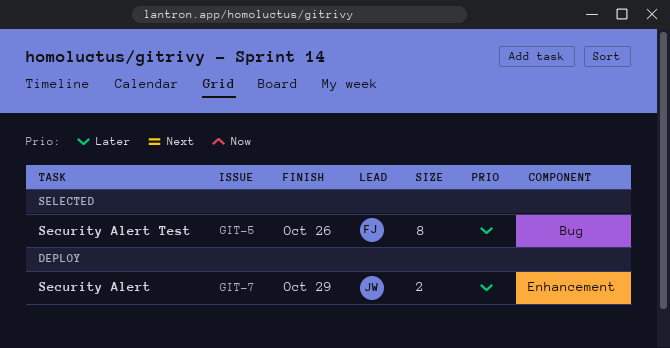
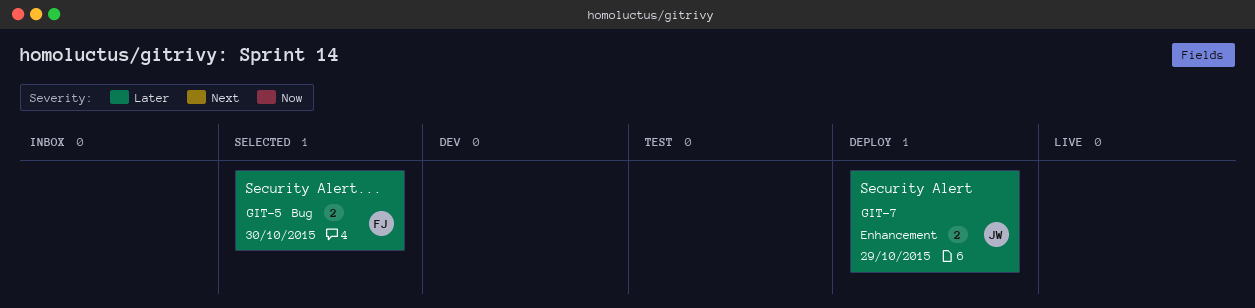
GIT-5, estimate: 8 -> 2
GIT-5, due: Oct 26 -> Oct 30

